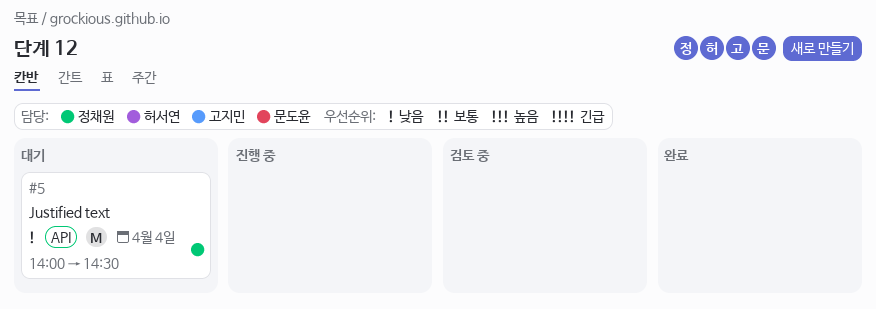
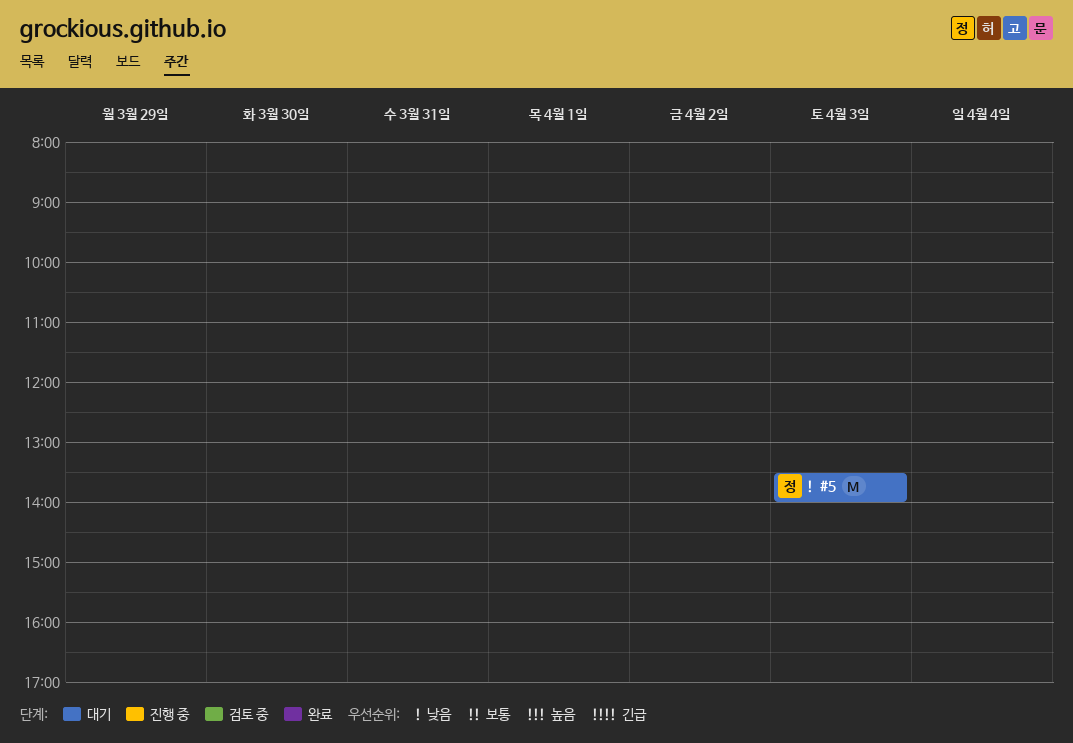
#5, day: Apr 4 -> Apr 3
#5, begins: 14:00 -> 13:30
#5, ends: 14:30 -> 14:00

